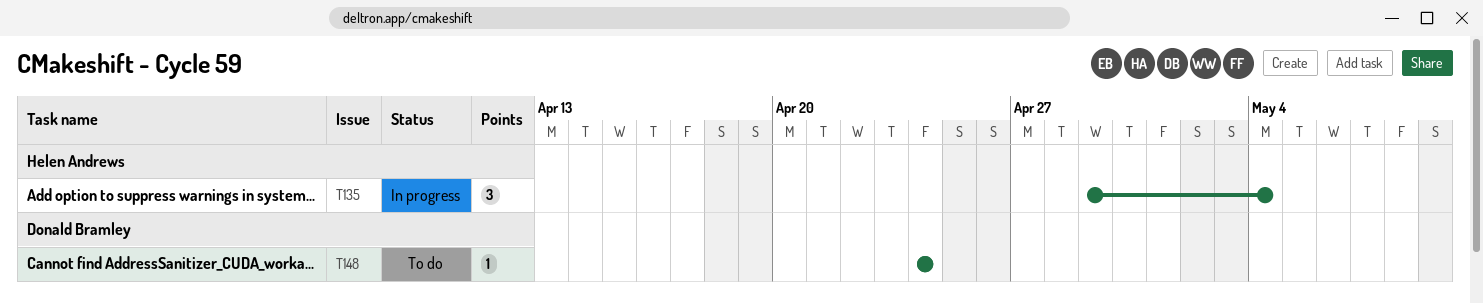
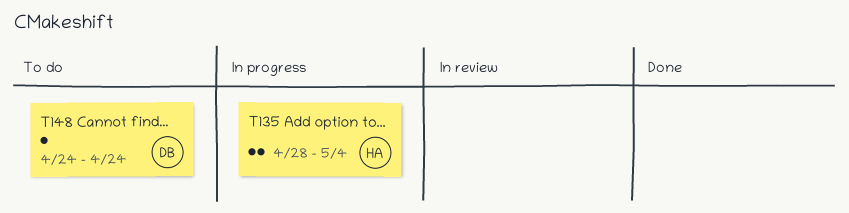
T135, estimate: 3 -> 2
T135, start: Apr 29 -> Apr 28

